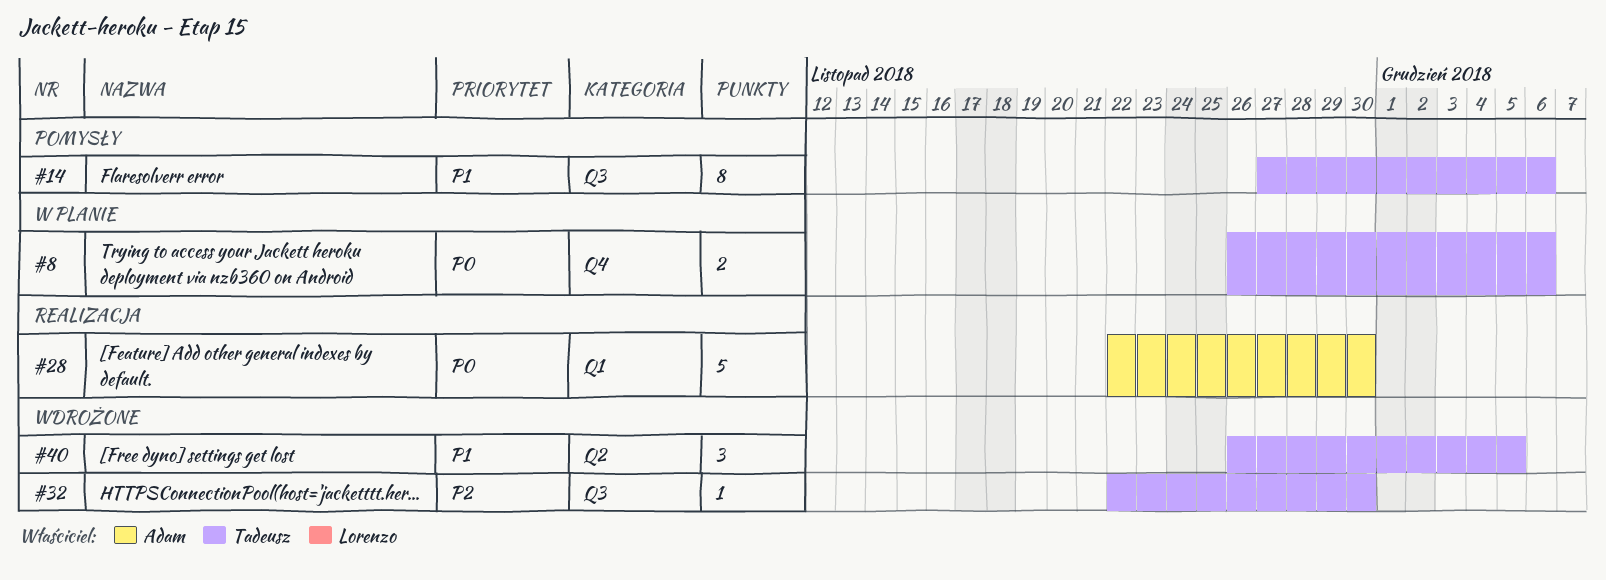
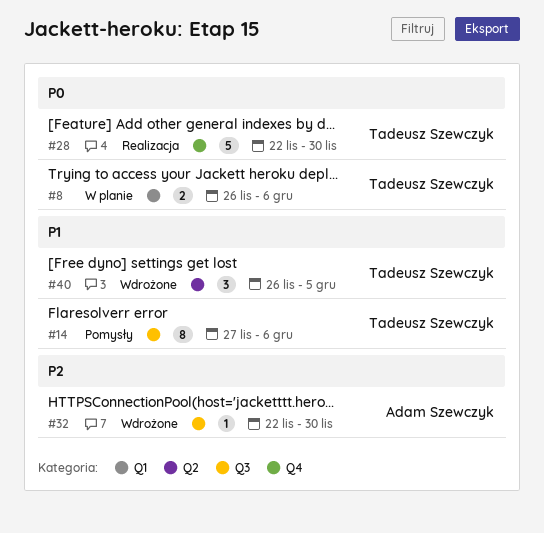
#8, label: Q4 -> Q1
#28, owner: Adam Szewczyk -> Tadeusz Szewczyk
#28, label: Q1 -> Q4
#32, owner: Tadeusz Szewczyk -> Adam Szewczyk

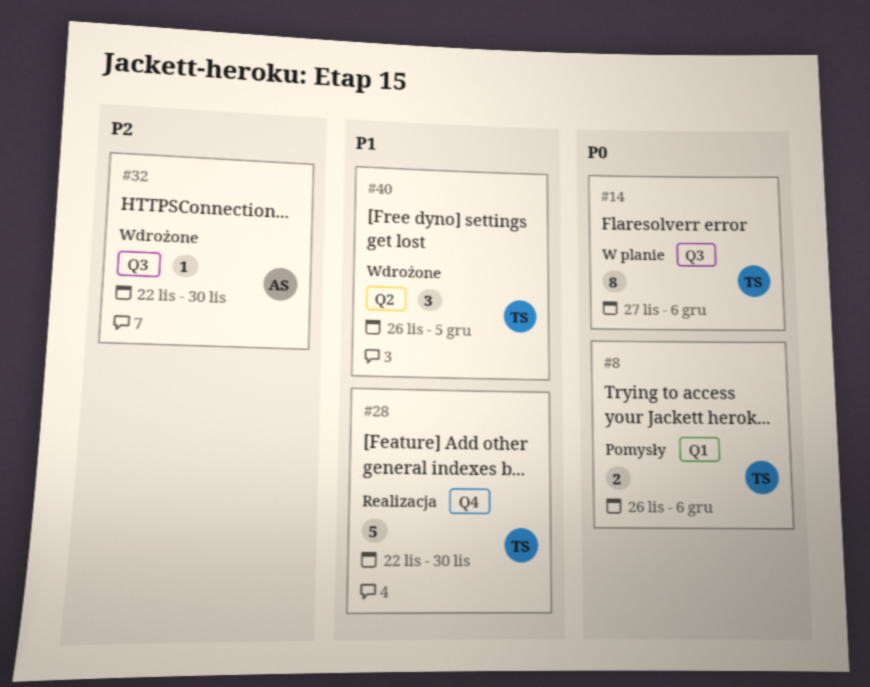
#8, status: W planie -> Pomysły
#14, status: Pomysły -> W planie
#14, priority: P1 -> P0
#28, priority: P0 -> P1

